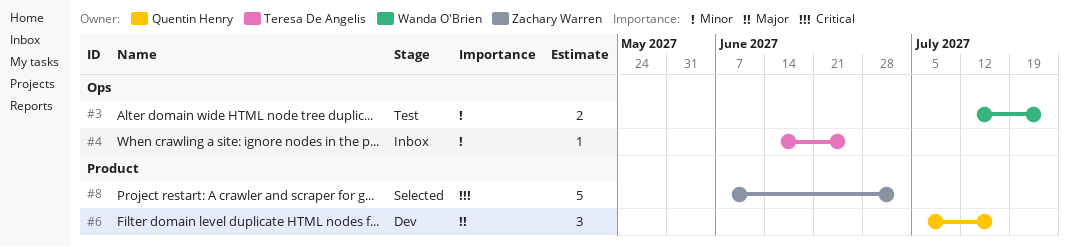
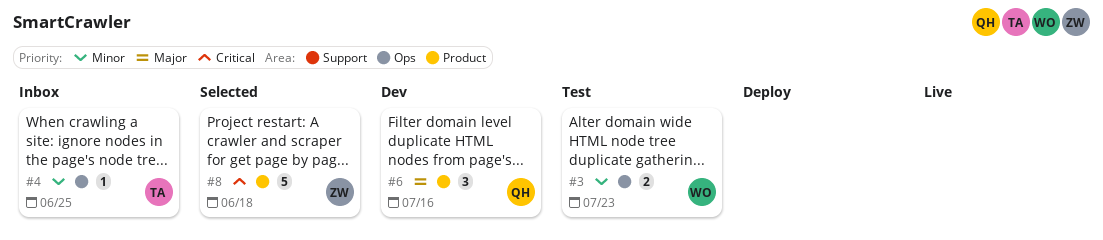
#8, due: Jul 2 -> Jun 18

